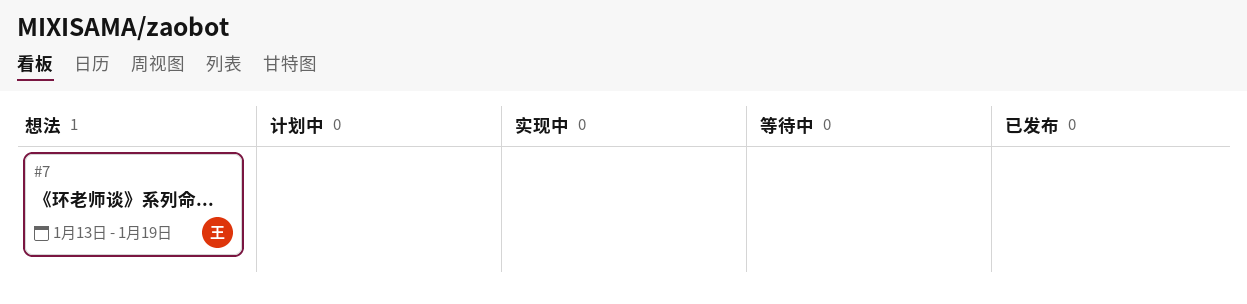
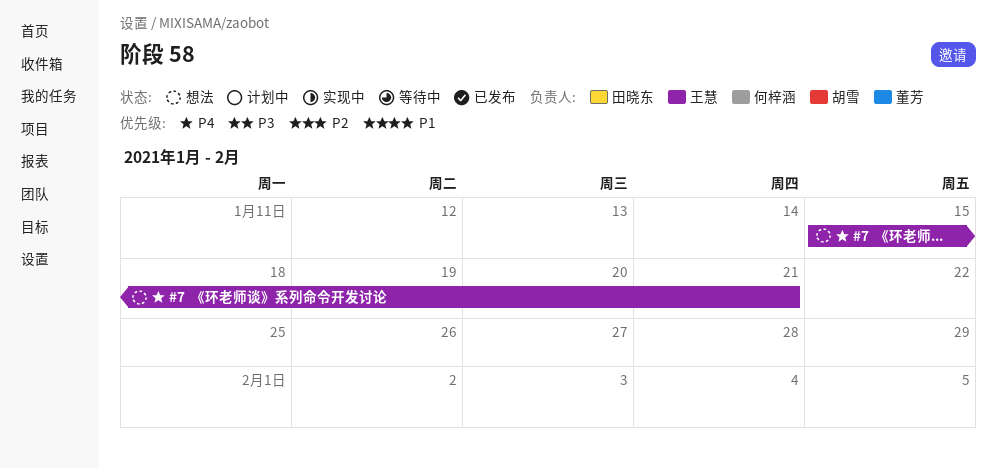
#7, start: Jan 13 -> Jan 15
#7, due: Jan 19 -> Jan 21

